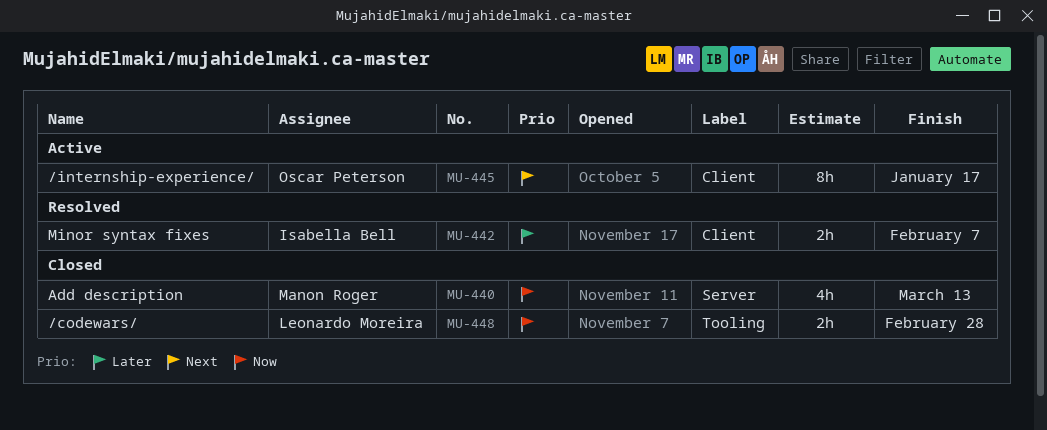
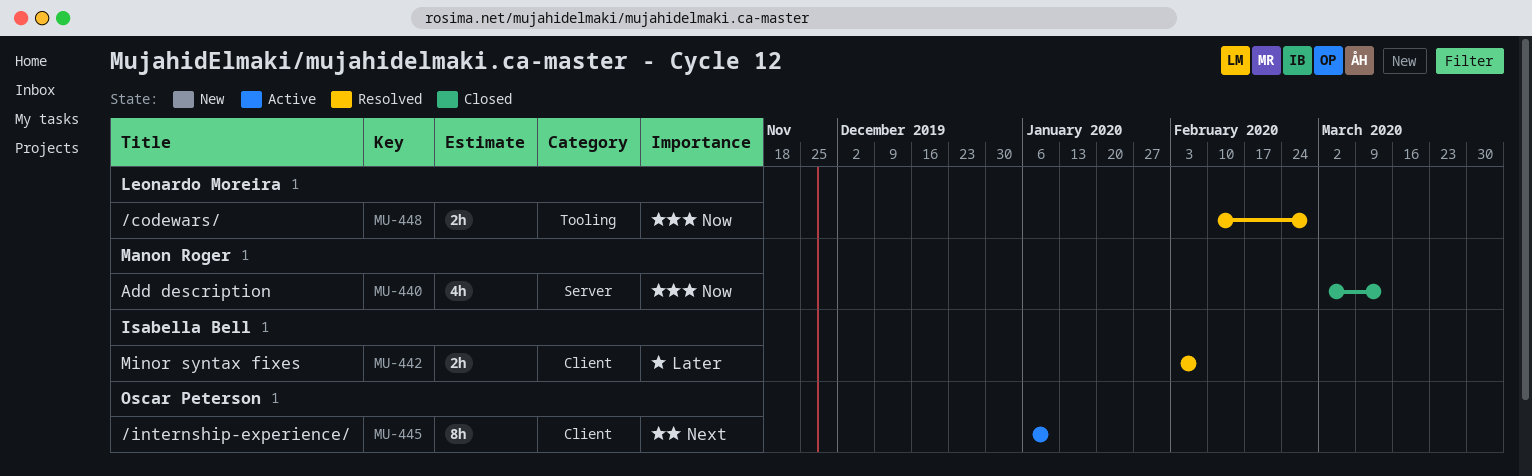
MU-445, due: Jan 17 -> Jan 10
MU-448, status: Closed -> Resolved

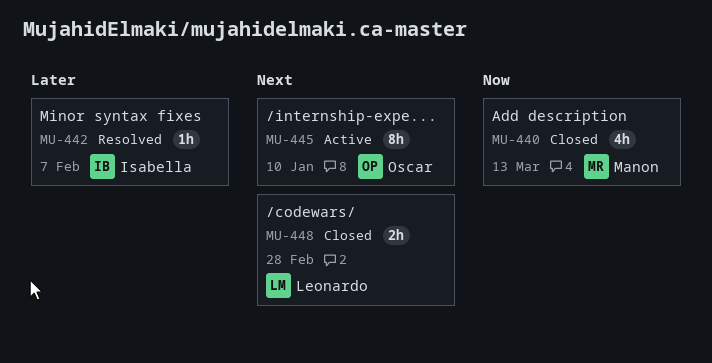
MU-442, estimate: 2h -> 1h
MU-448, status: Resolved -> Closed
MU-448, priority: Now -> Next

